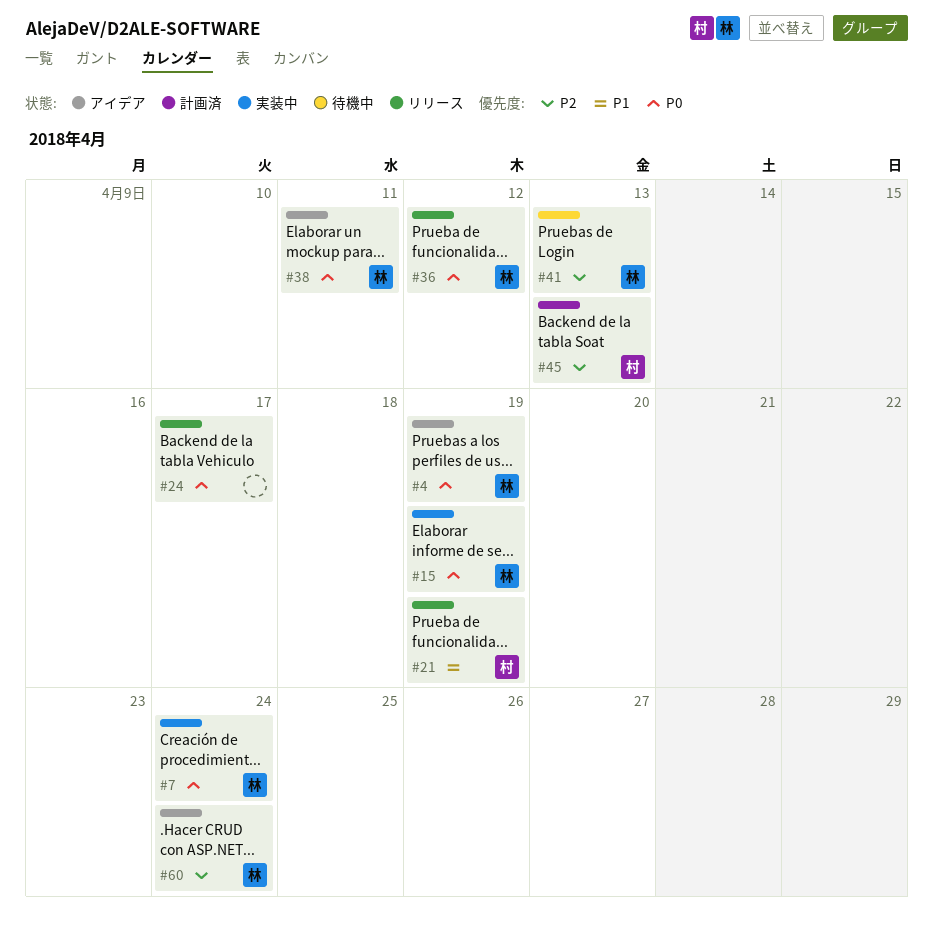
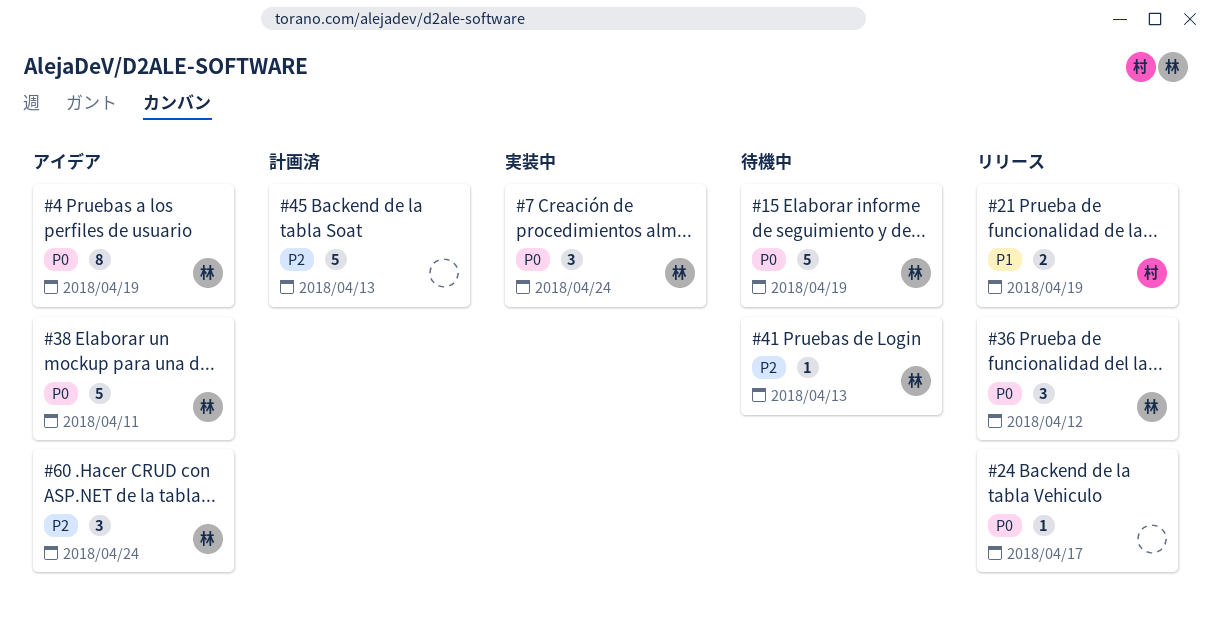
#15, status: 実装中 -> 待機中
#45, owner: 村 -> none

